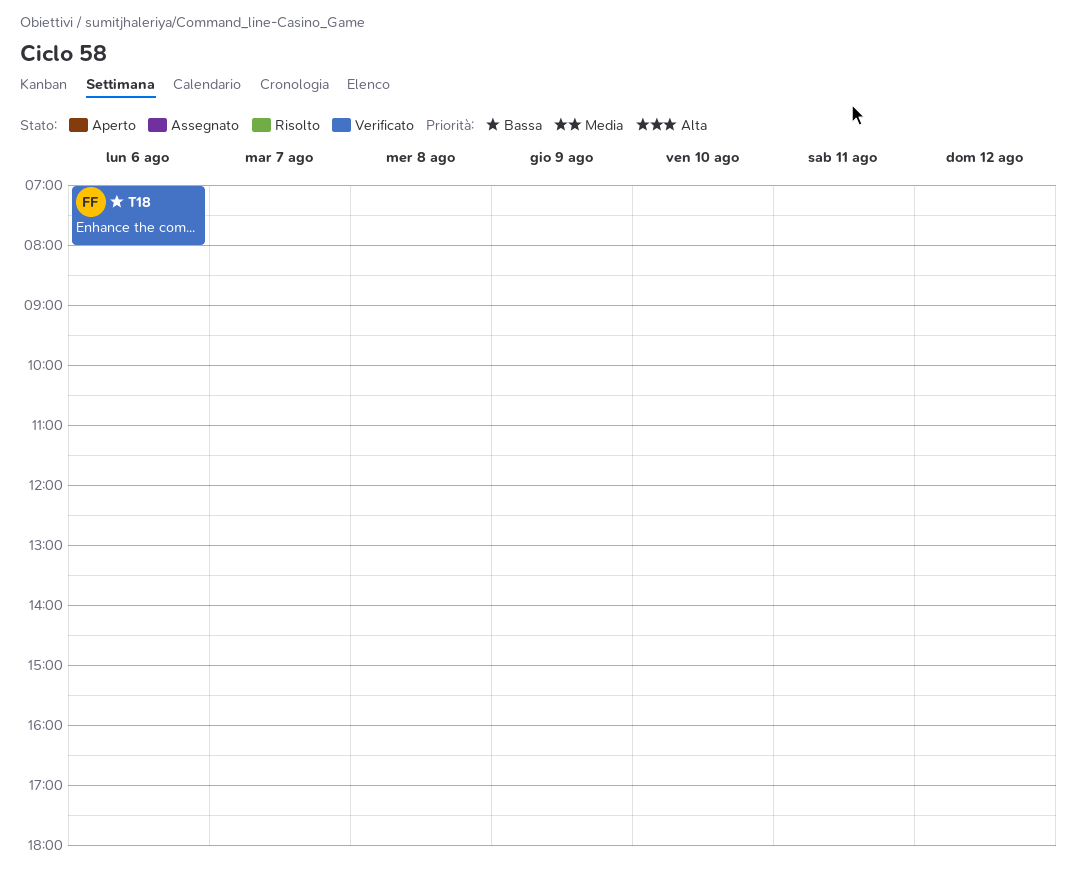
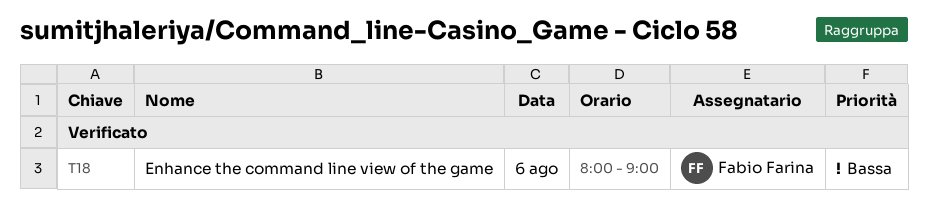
T18, begins: 07:00 -> 08:00
T18, ends: 08:00 -> 09:00

